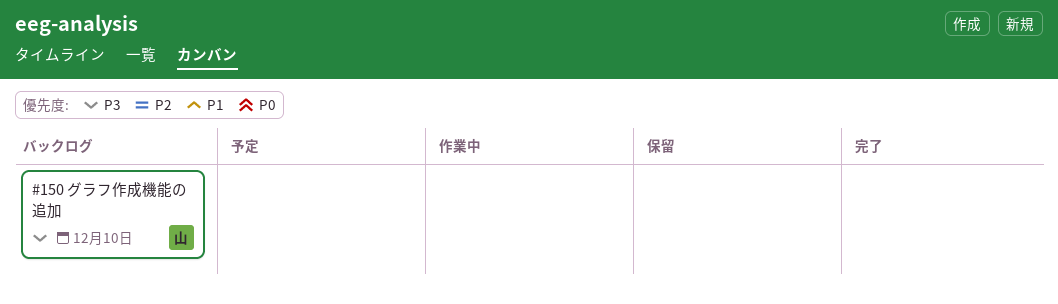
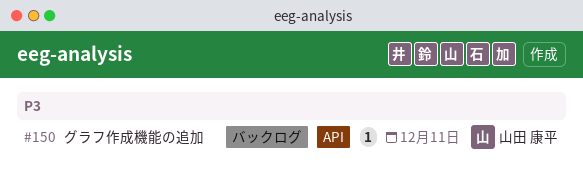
#150, due: Dec 10 -> Dec 11

